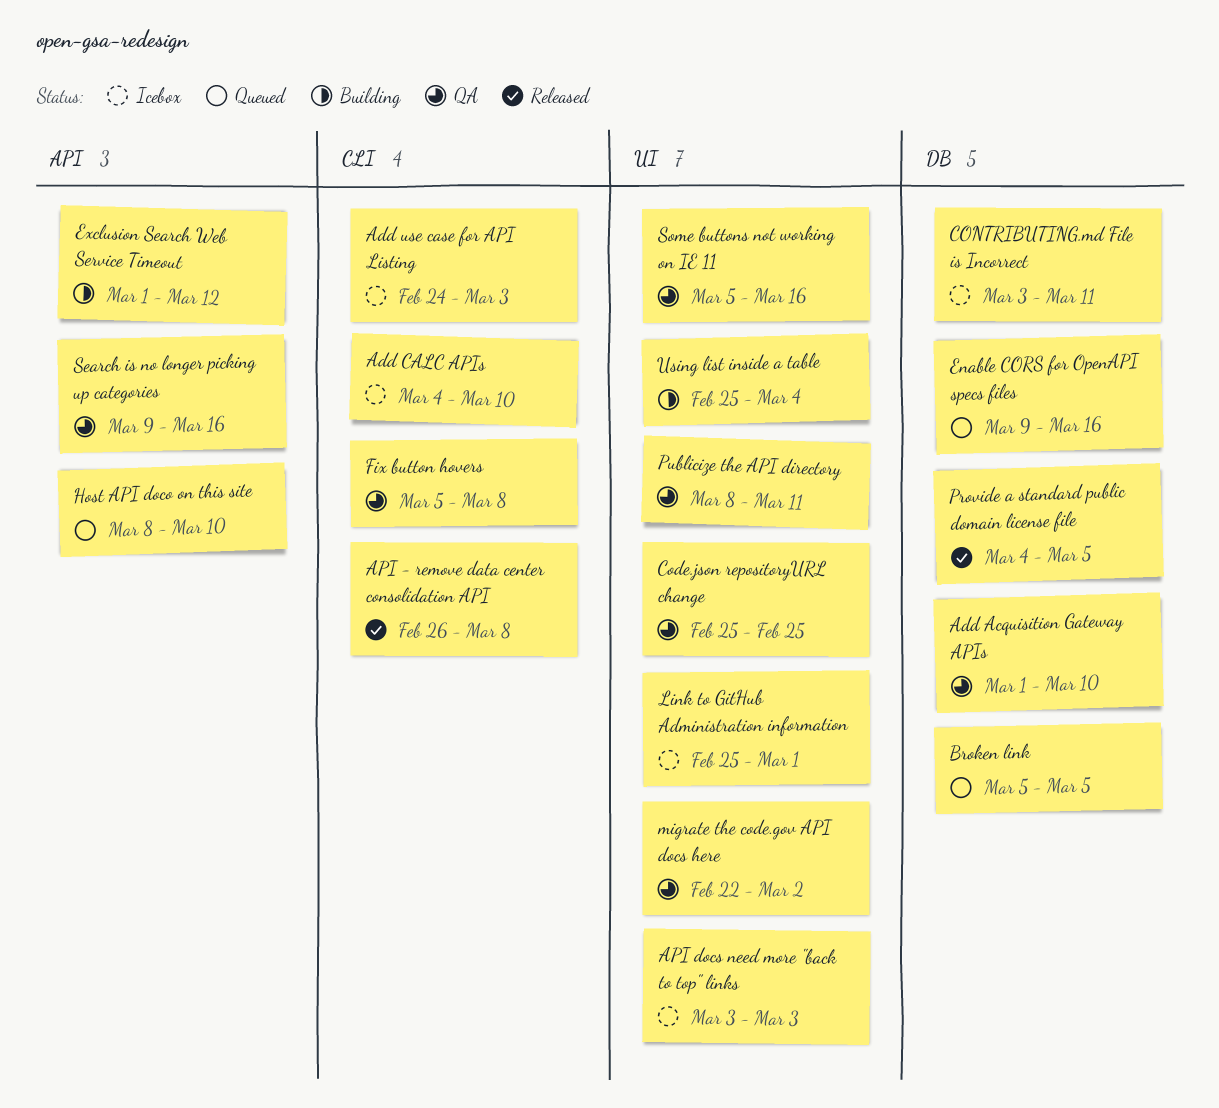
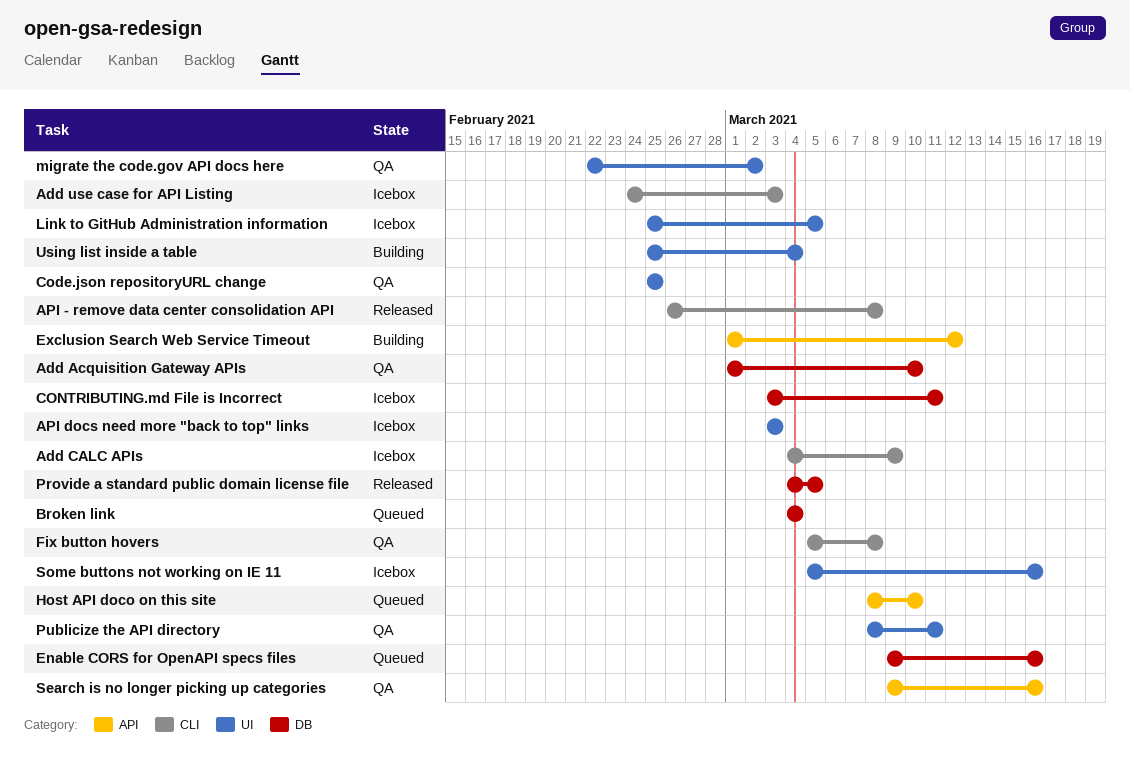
Add CALC APIs, due: Mar 10 -> Mar 9
Broken link, start: Mar 5 -> Mar 4
Broken link, due: Mar 5 -> Mar 4
Link to GitHub Administration information, due: Mar 1 -> Mar 5
Some buttons not working on IE 11, status: QA -> Icebox

